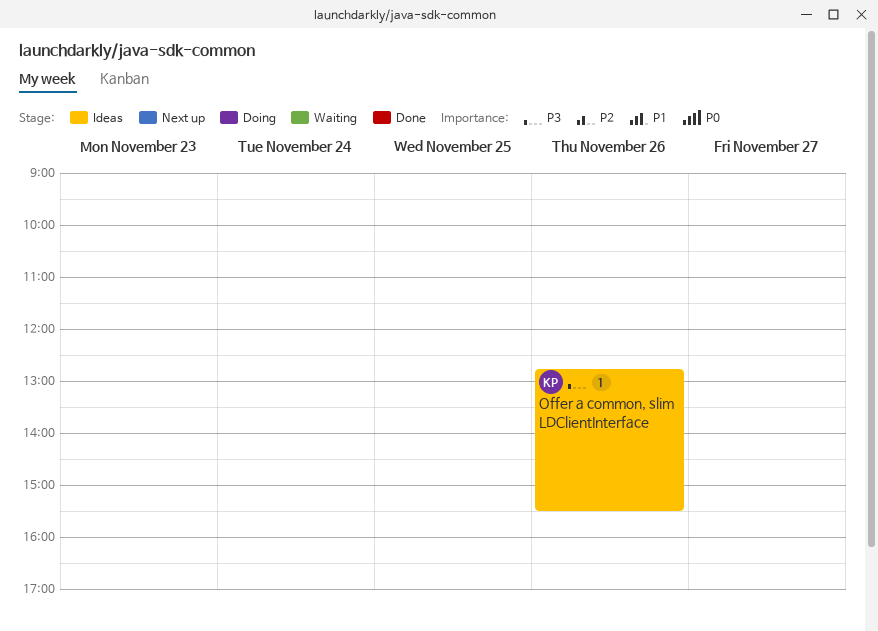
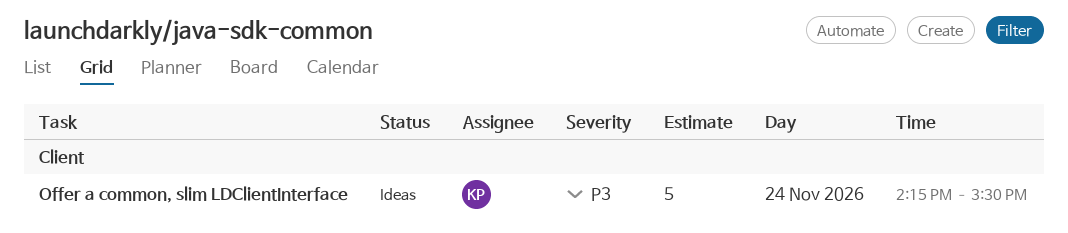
Offer a common, slim LDClientInterface, estimate: 1 -> 5
Offer a common, slim LDClientInterface, day: Nov 26 -> Nov 24
Offer a common, slim LDClientInterface, begins: 12:45 -> 14:15

